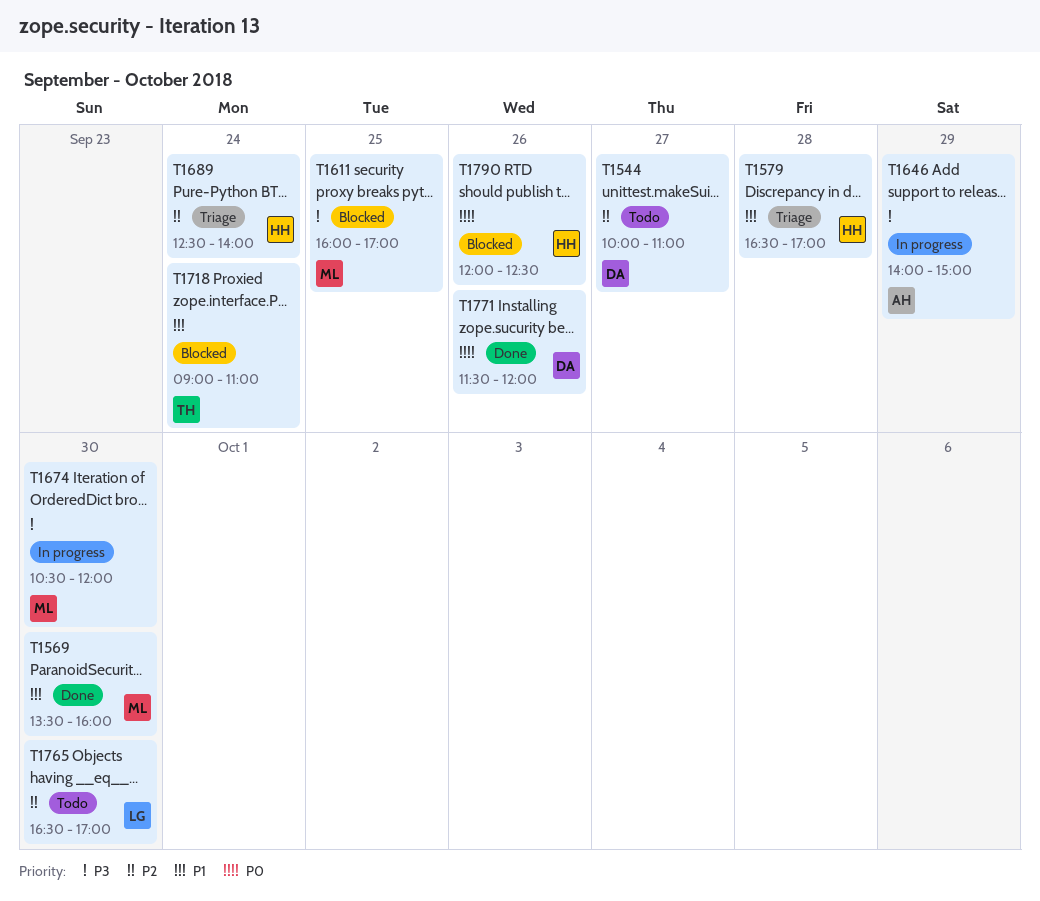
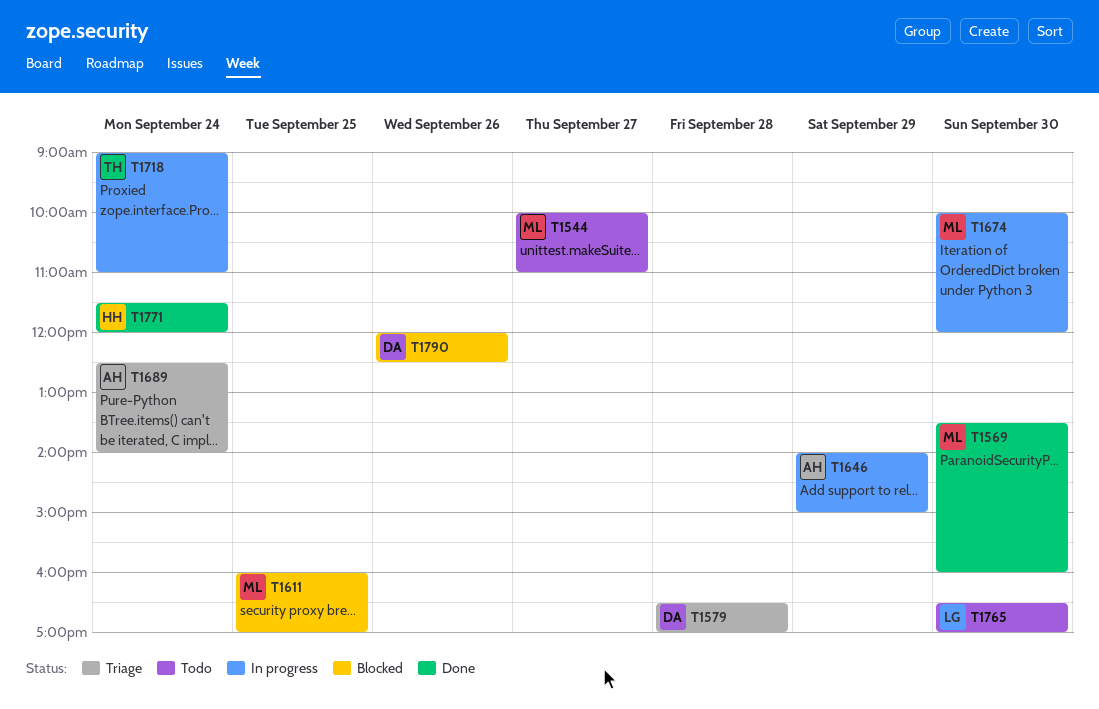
T1544, owner: DA -> ML
T1579, owner: HH -> DA
T1674, begins: 10:30 -> 10:00
T1689, owner: HH -> AH
T1718, status: Blocked -> In progress
T1771, owner: DA -> HH
T1771, day: Sep 26 -> Sep 24
T1790, owner: HH -> DA

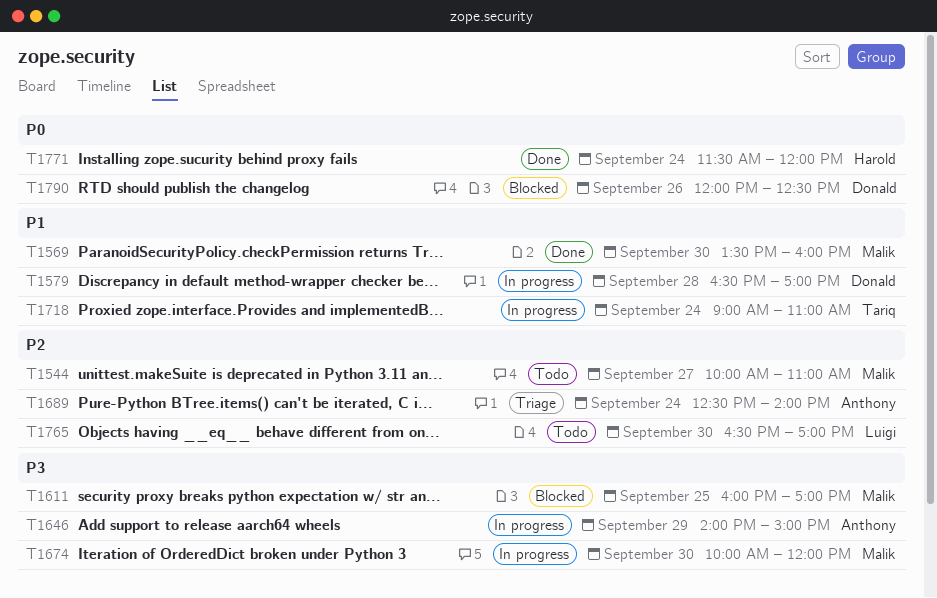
T1579, status: Triage -> In progress

